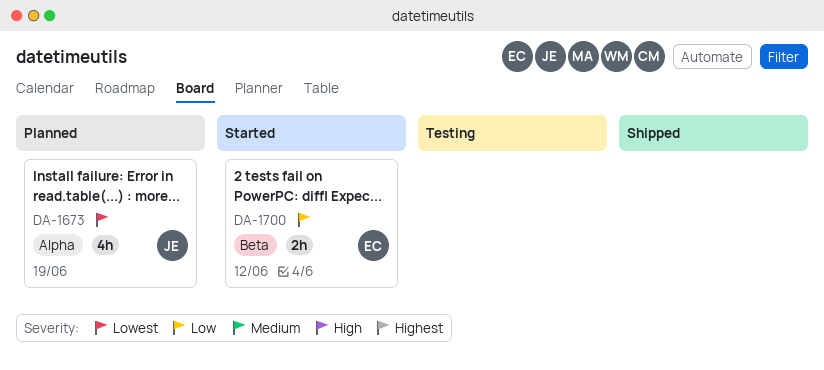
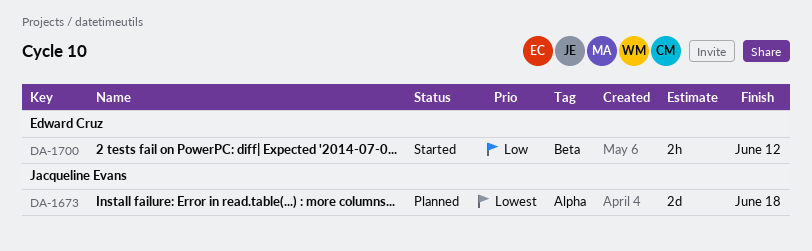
DA-1673, estimate: 4h -> 2d
DA-1673, due: Jun 19 -> Jun 18

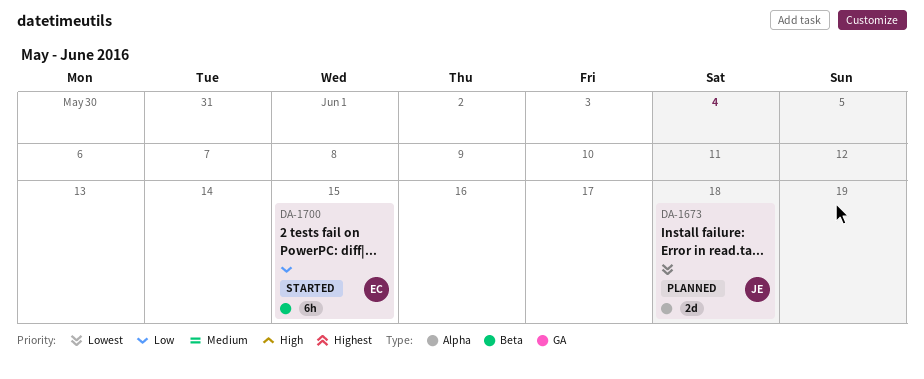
DA-1700, estimate: 2h -> 6h
DA-1700, due: Jun 12 -> Jun 15

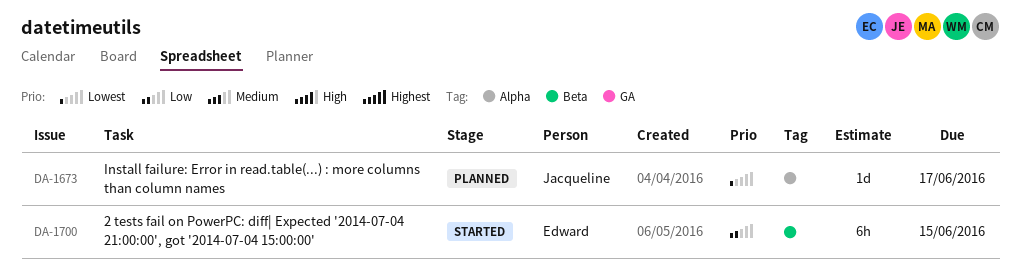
DA-1673, estimate: 2d -> 1d
DA-1673, due: Jun 18 -> Jun 17

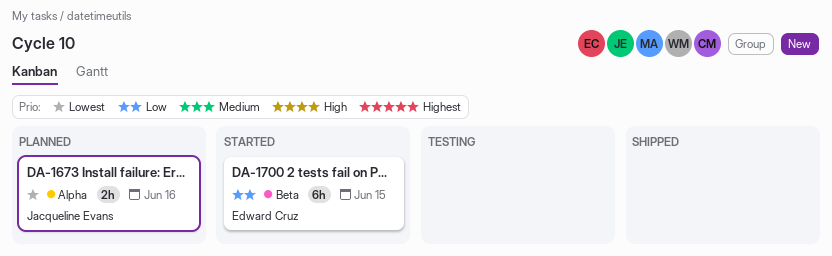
DA-1673, estimate: 1d -> 2h
DA-1673, due: Jun 17 -> Jun 16

